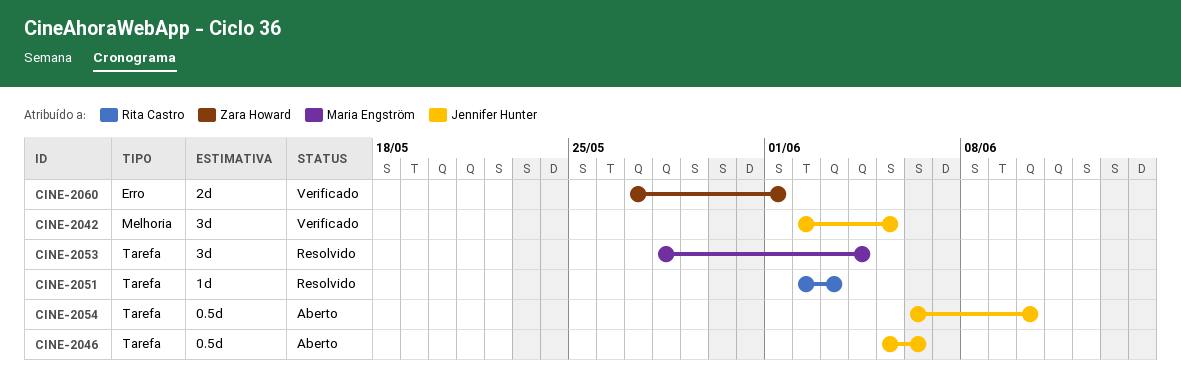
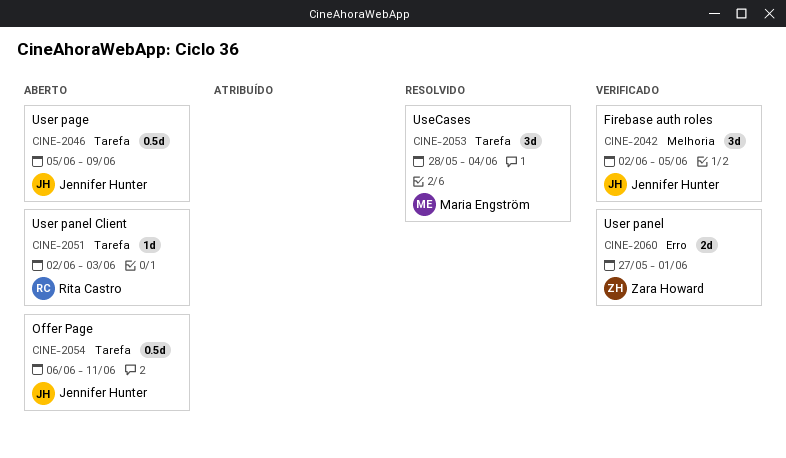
CINE-2046, due: Jun 6 -> Jun 9
CINE-2051, status: Resolvido -> Aberto
CINE-2054, due: Jun 10 -> Jun 11

